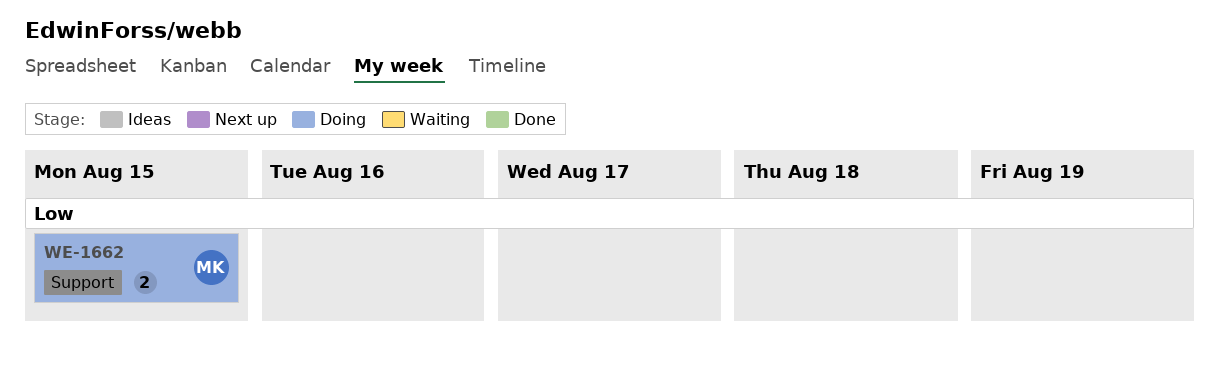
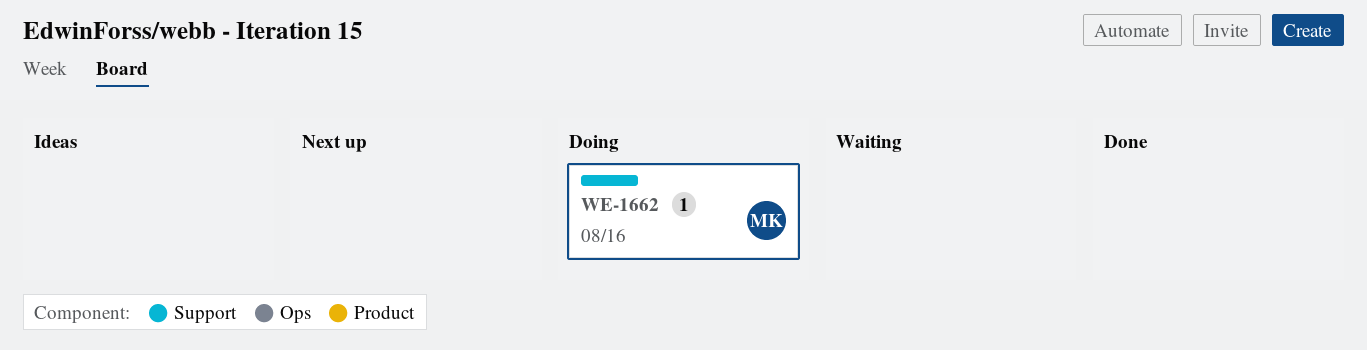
WE-1662, estimate: 2 -> 1
WE-1662, due: Aug 15 -> Aug 16

